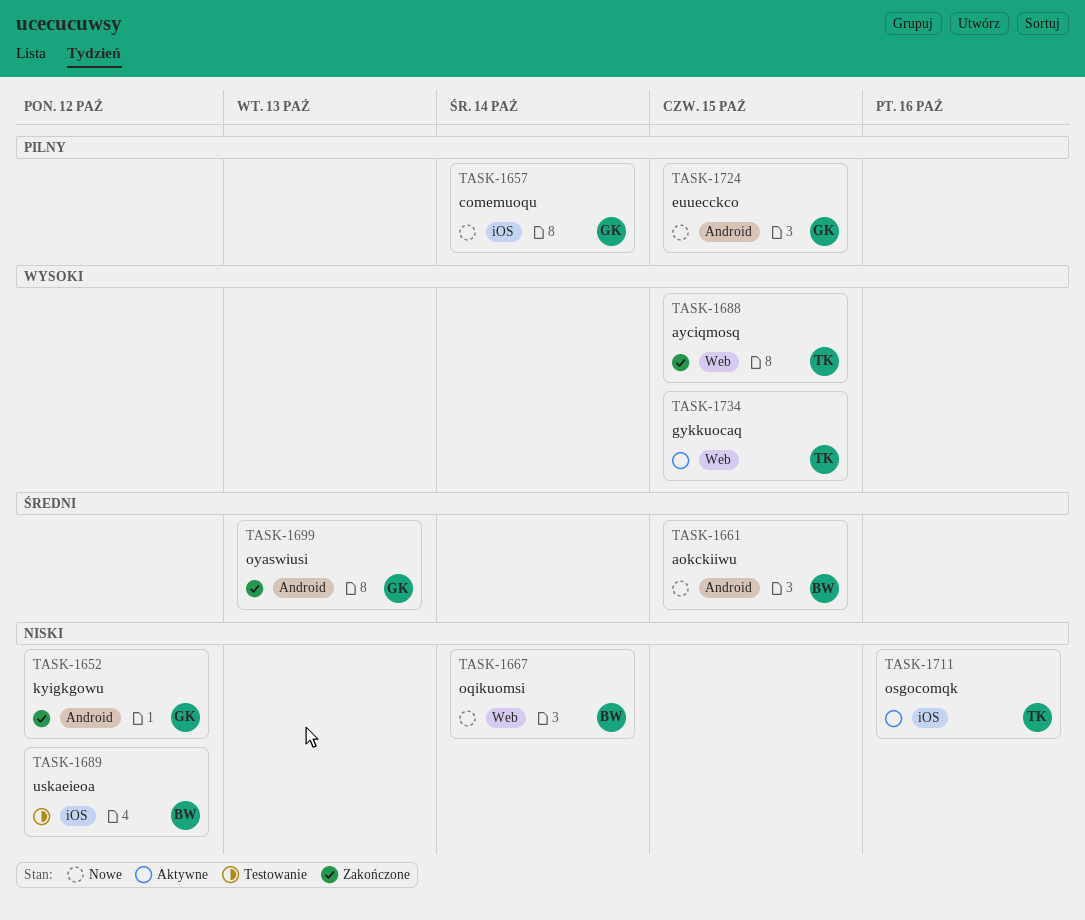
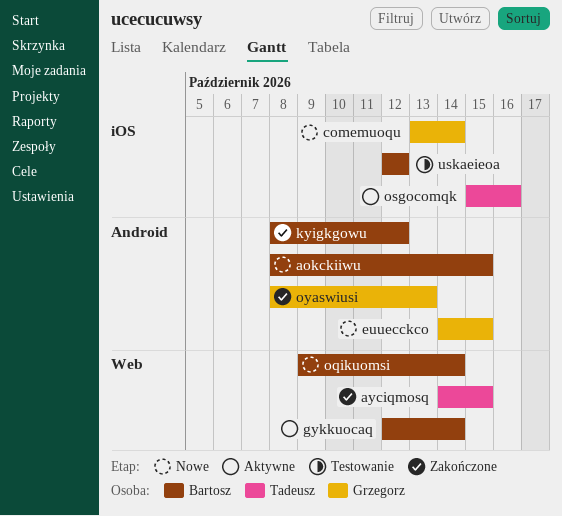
gykkuocaq, owner: Tadeusz -> Bartosz
gykkuocaq, due: Oct 15 -> Oct 14
kyigkgowu, owner: Grzegorz -> Bartosz

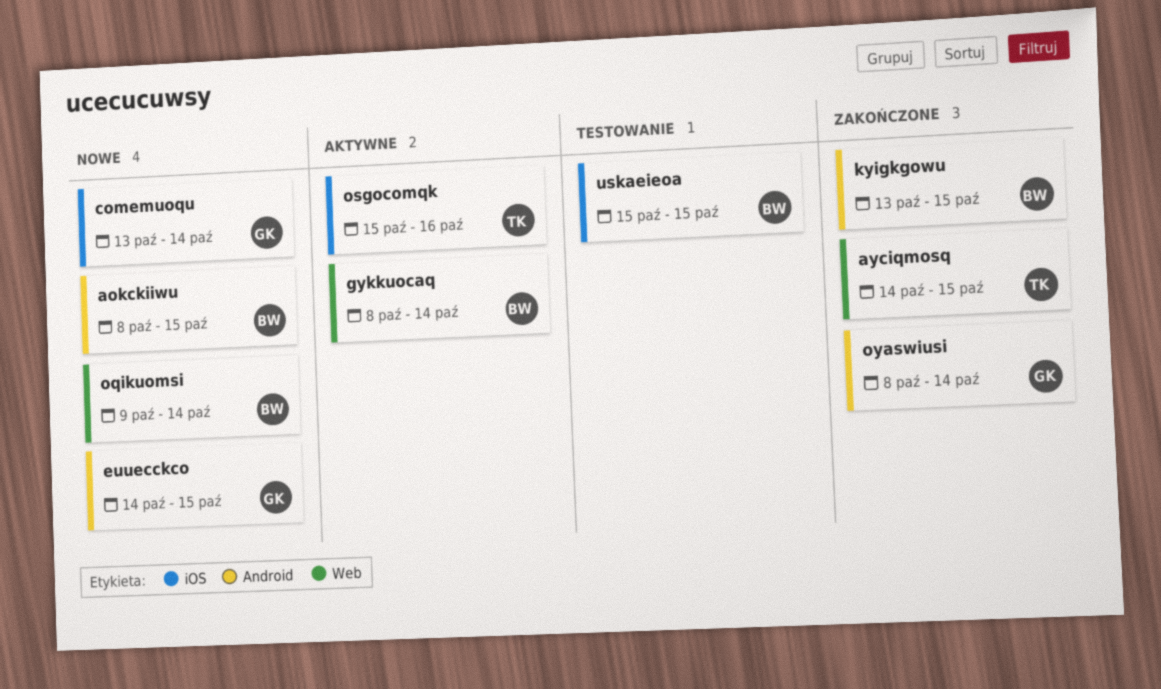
gykkuocaq, start: Oct 12 -> Oct 8
kyigkgowu, start: Oct 8 -> Oct 13
kyigkgowu, due: Oct 12 -> Oct 15
oyaswiusi, due: Oct 13 -> Oct 14
uskaeieoa, start: Oct 12 -> Oct 15
uskaeieoa, due: Oct 12 -> Oct 15

